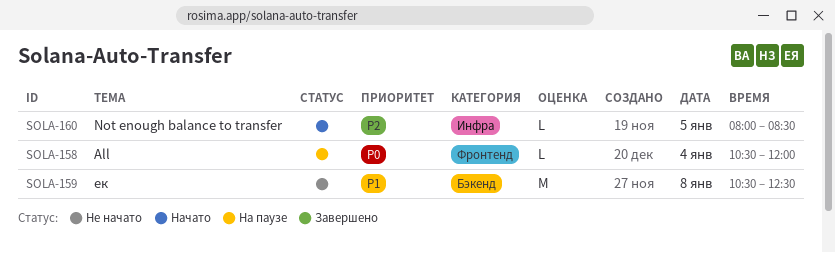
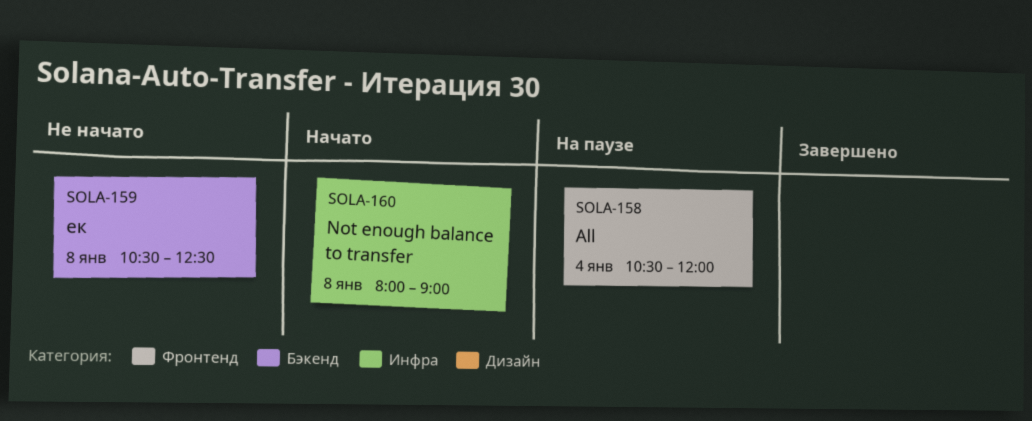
SOLA-160, day: Jan 5 -> Jan 8
SOLA-160, ends: 08:30 -> 09:00

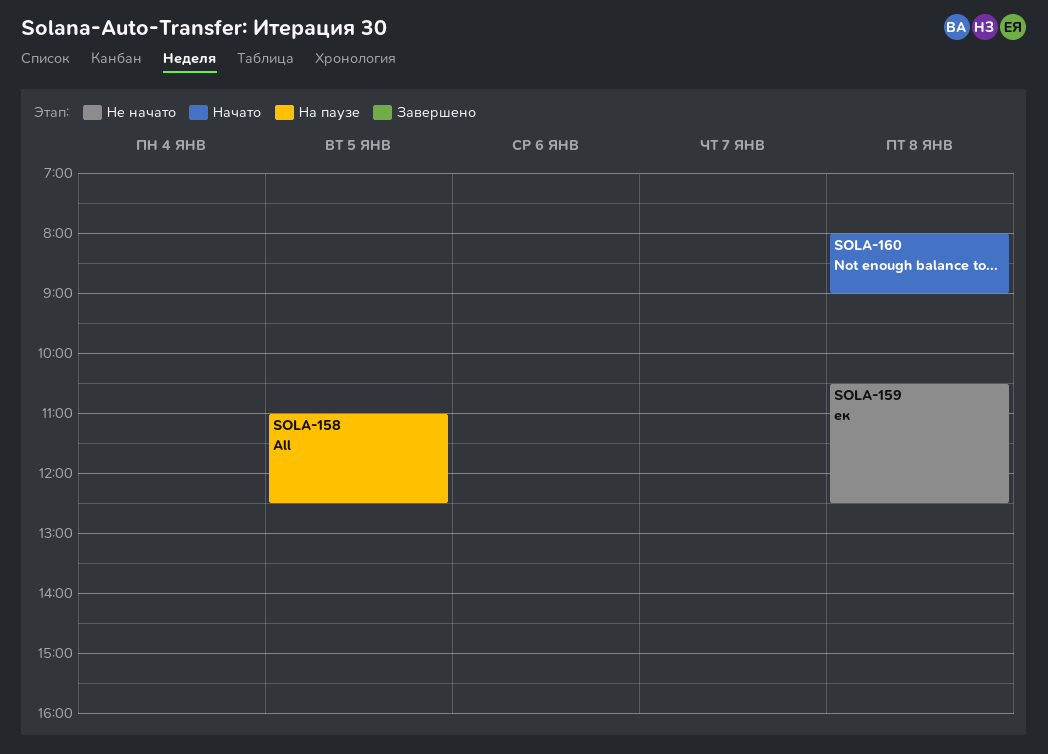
SOLA-158, day: Jan 4 -> Jan 5
SOLA-158, begins: 10:30 -> 11:00
SOLA-158, ends: 12:00 -> 12:30

